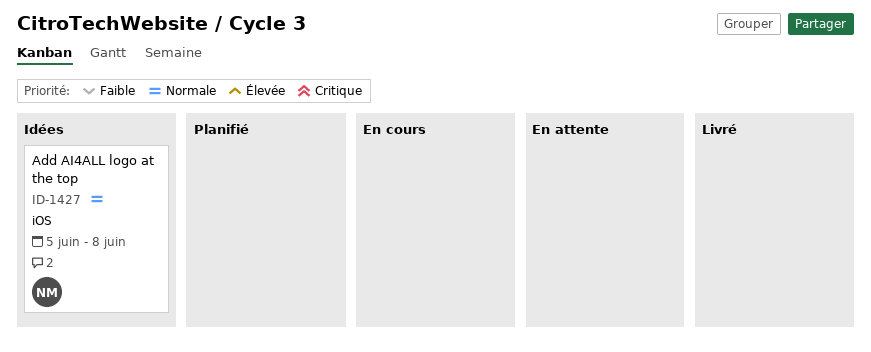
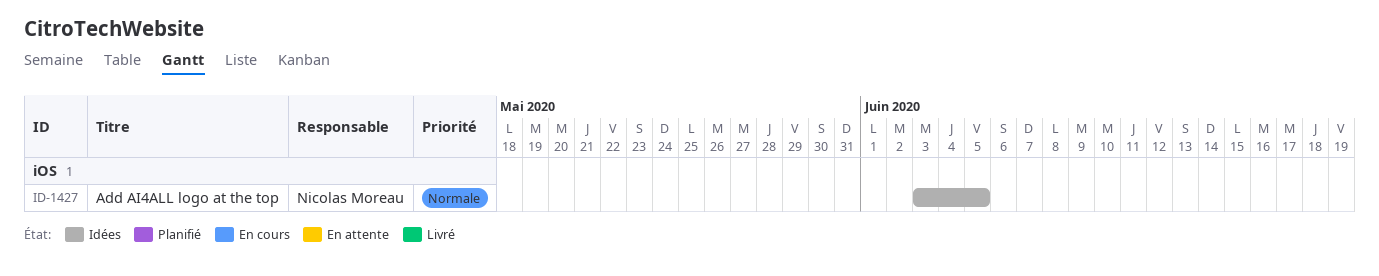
ID-1427, start: Jun 5 -> Jun 3
ID-1427, due: Jun 8 -> Jun 5

